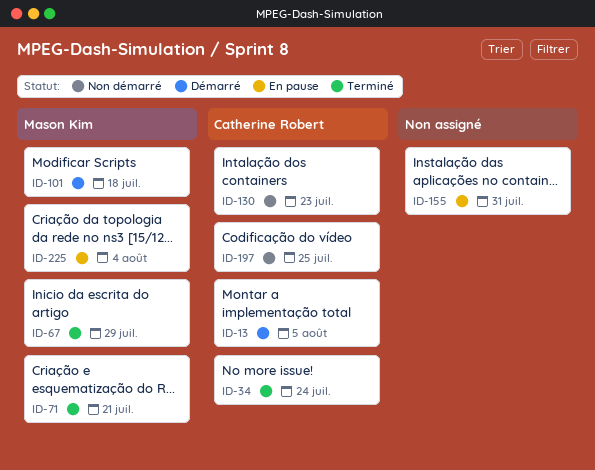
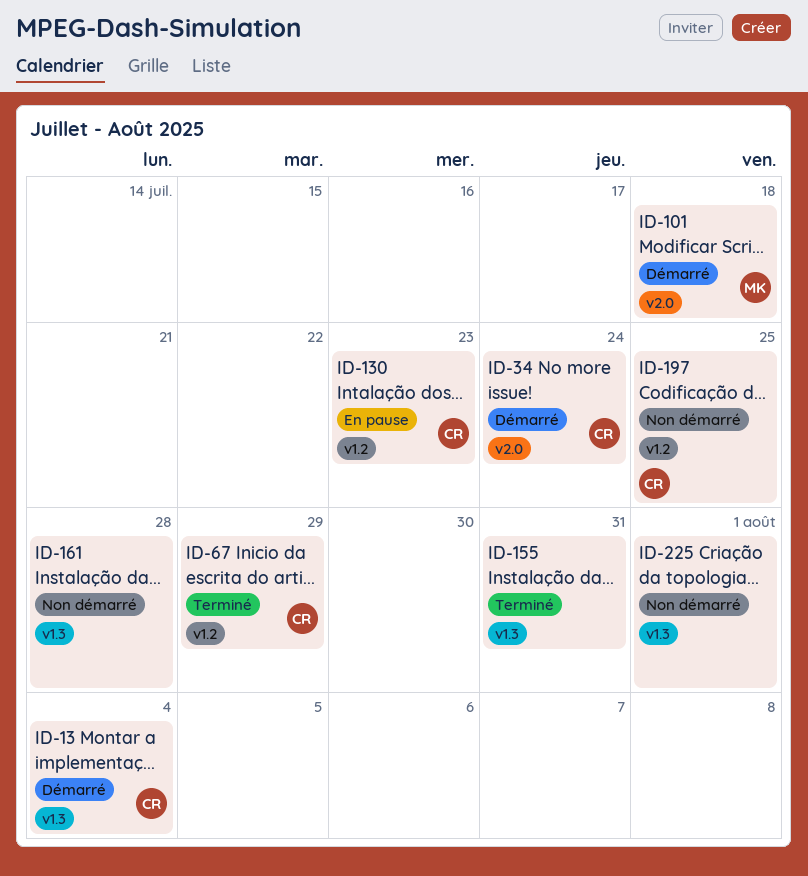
ID-13, due: Aug 5 -> Aug 4
ID-34, status: Terminé -> Démarré
ID-67, owner: Mason Kim -> Catherine Robert
ID-71: present -> none
ID-130, status: Non démarré -> En pause
ID-155, status: En pause -> Terminé
ID-161: none -> present
ID-225, status: En pause -> Non démarré
ID-225, owner: Mason Kim -> none
ID-225, due: Aug 4 -> Aug 1

